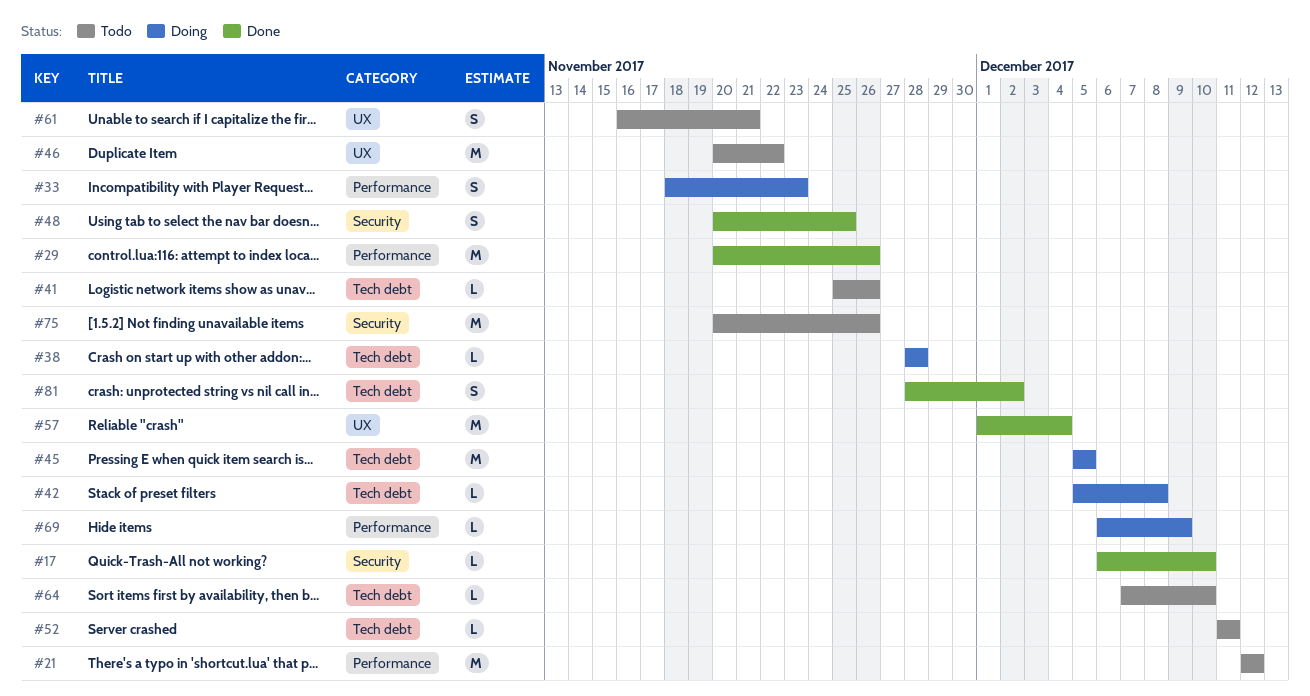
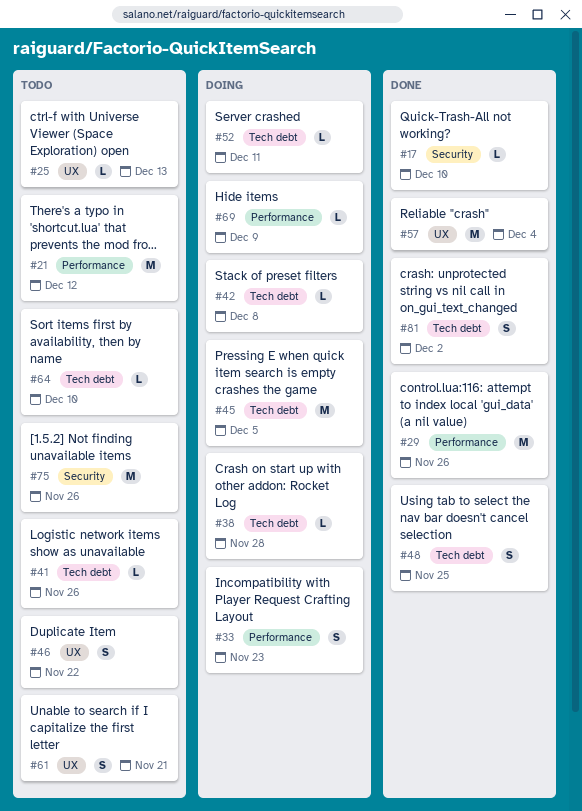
#25: none -> present
#46, estimate: M -> S
#48, label: Security -> Tech debt
#52, status: Todo -> Doing

